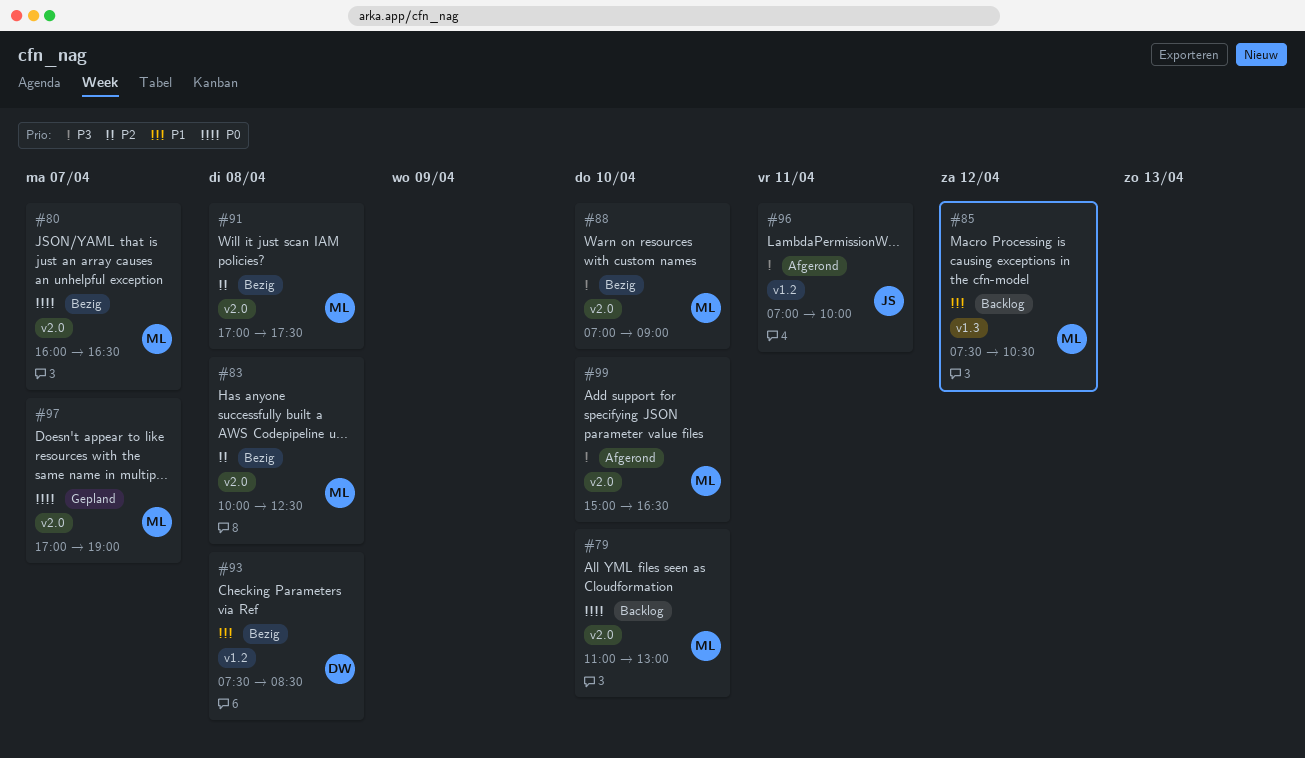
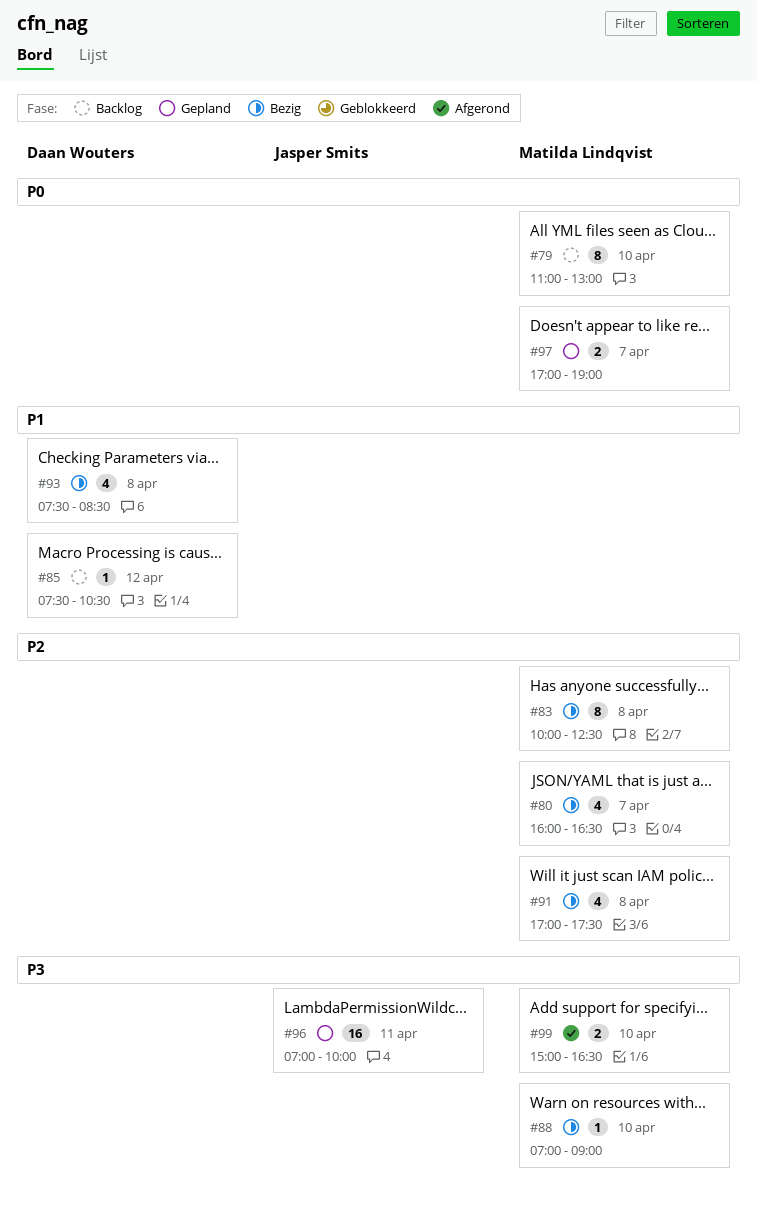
#80, priority: P0 -> P2
#85, owner: Matilda Lindqvist -> Daan Wouters
#96, status: Afgerond -> Gepland

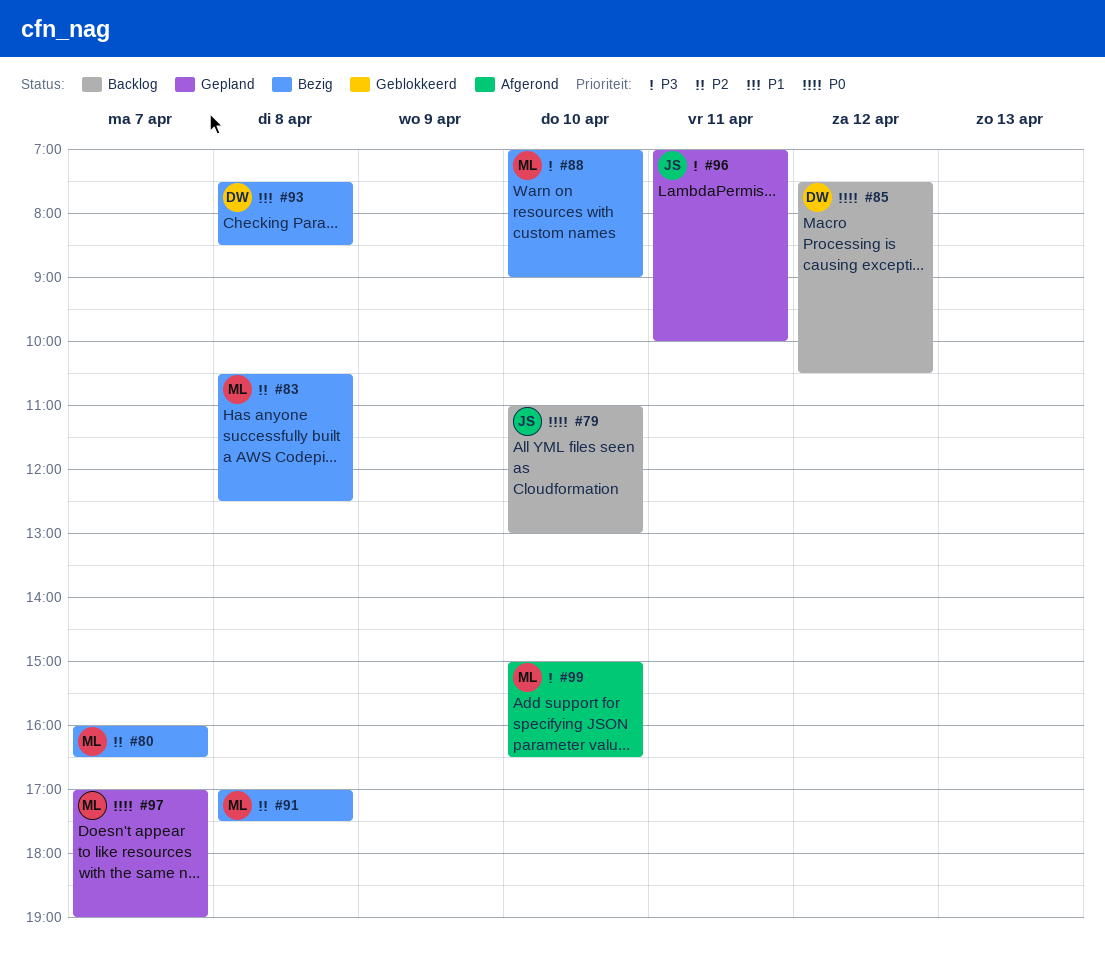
#79, owner: Matilda Lindqvist -> Jasper Smits
#83, begins: 10:00 -> 10:30
#85, priority: P1 -> P0

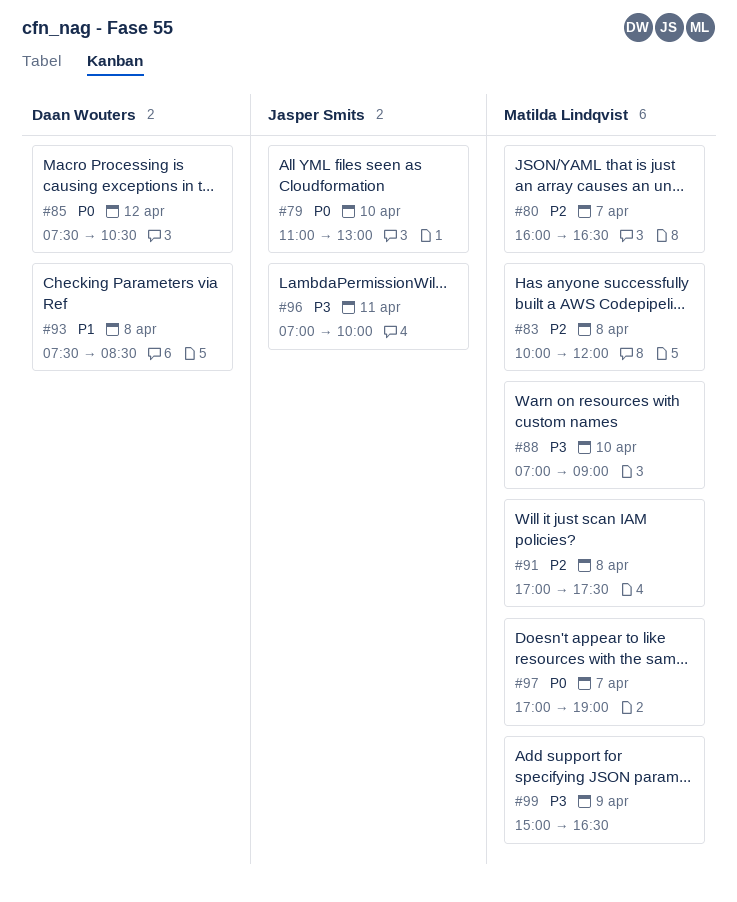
#83, begins: 10:30 -> 10:00
#83, ends: 12:30 -> 12:00
#99, day: Apr 10 -> Apr 9

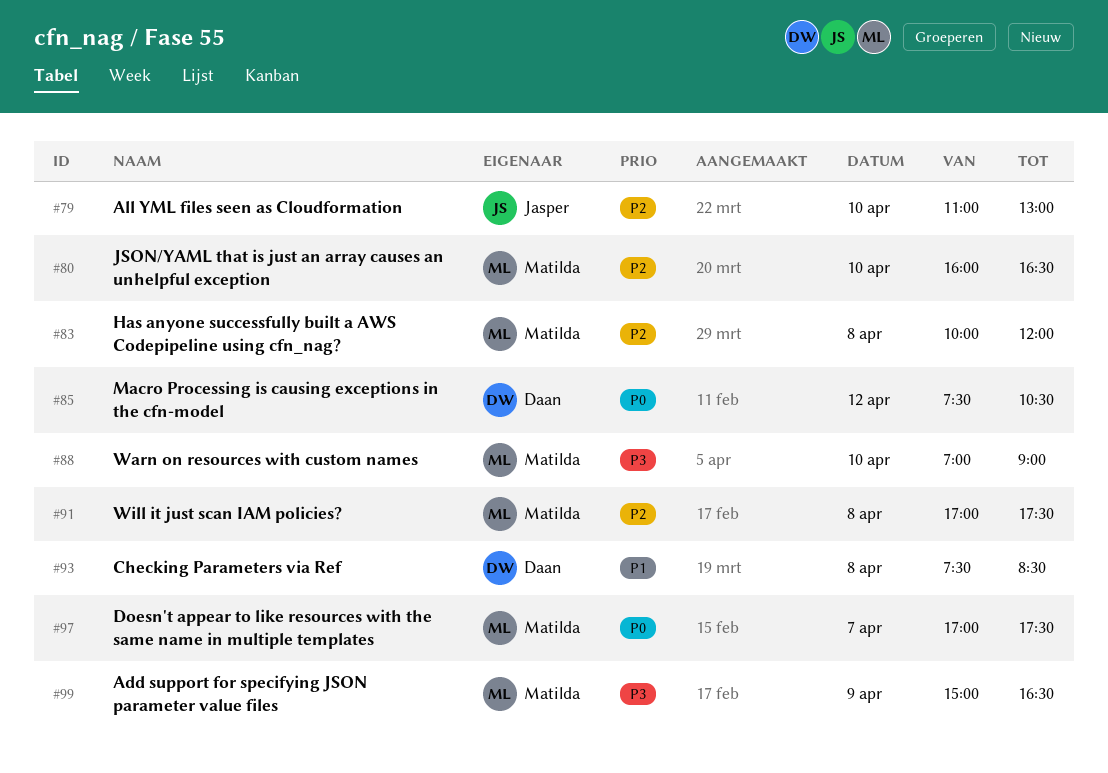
#79, priority: P0 -> P2
#80, day: Apr 7 -> Apr 10
#96: present -> none
#97, ends: 19:00 -> 17:30

